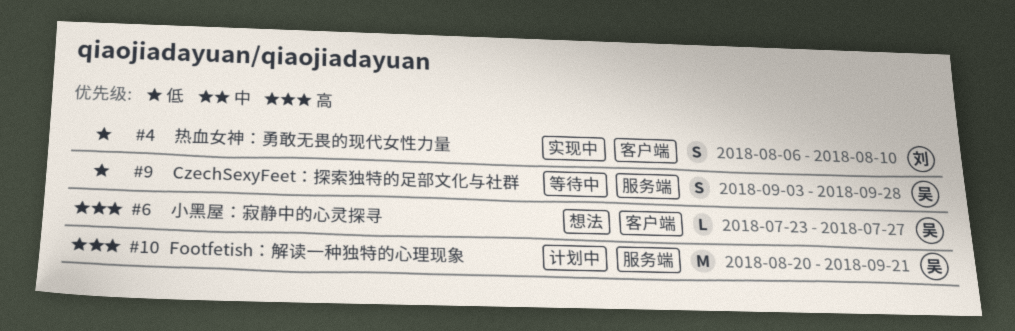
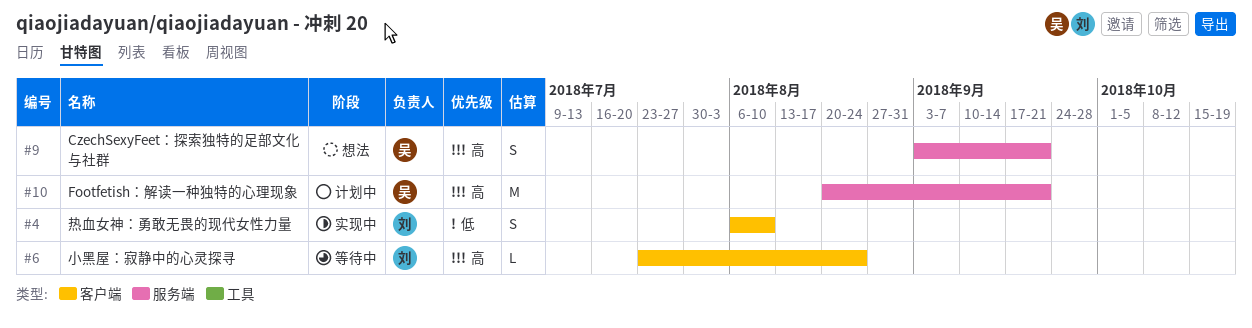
#6, status: 想法 -> 等待中
#6, owner: 吴 -> 刘
#6, due: Jul 27 -> Aug 24
#9, status: 等待中 -> 想法
#9, priority: 低 -> 高
#9, due: Sep 28 -> Sep 21

